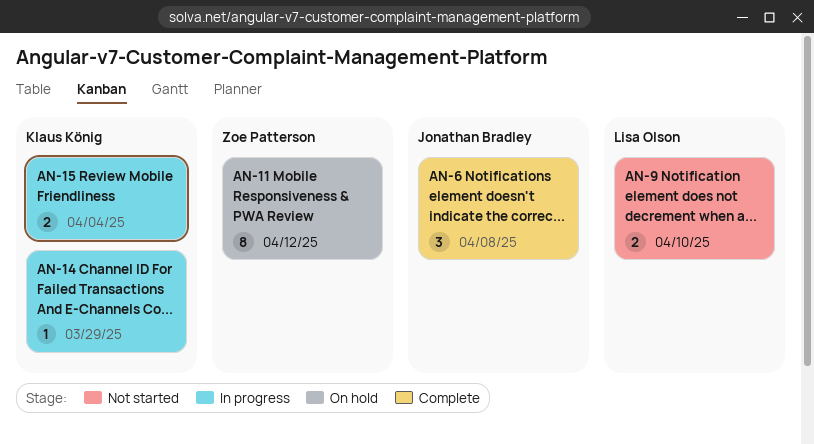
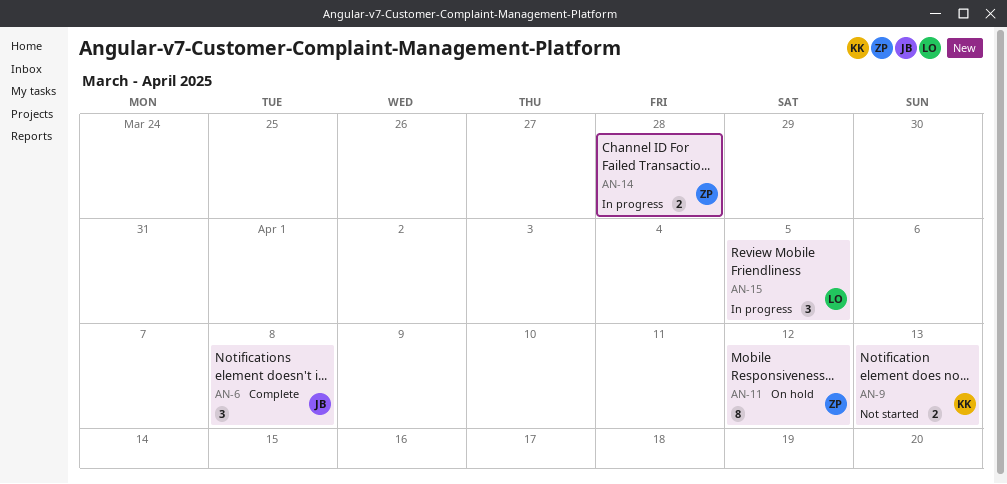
AN-9, owner: Lisa Olson -> Klaus König
AN-9, due: Apr 10 -> Apr 13
AN-14, owner: Klaus König -> Zoe Patterson
AN-14, estimate: 1 -> 2
AN-14, due: Mar 29 -> Mar 28
AN-15, owner: Klaus König -> Lisa Olson
AN-15, estimate: 2 -> 3
AN-15, due: Apr 4 -> Apr 5

